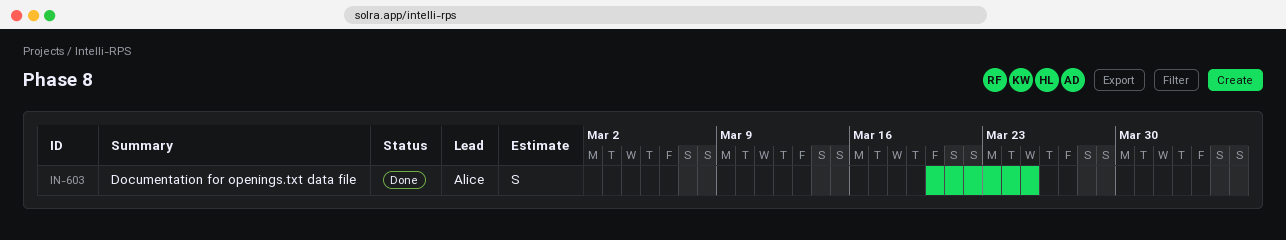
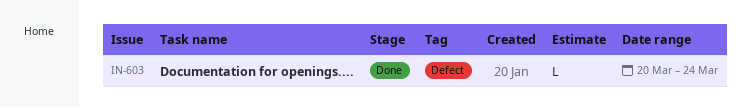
IN-603, estimate: S -> L
IN-603, due: Mar 25 -> Mar 24

